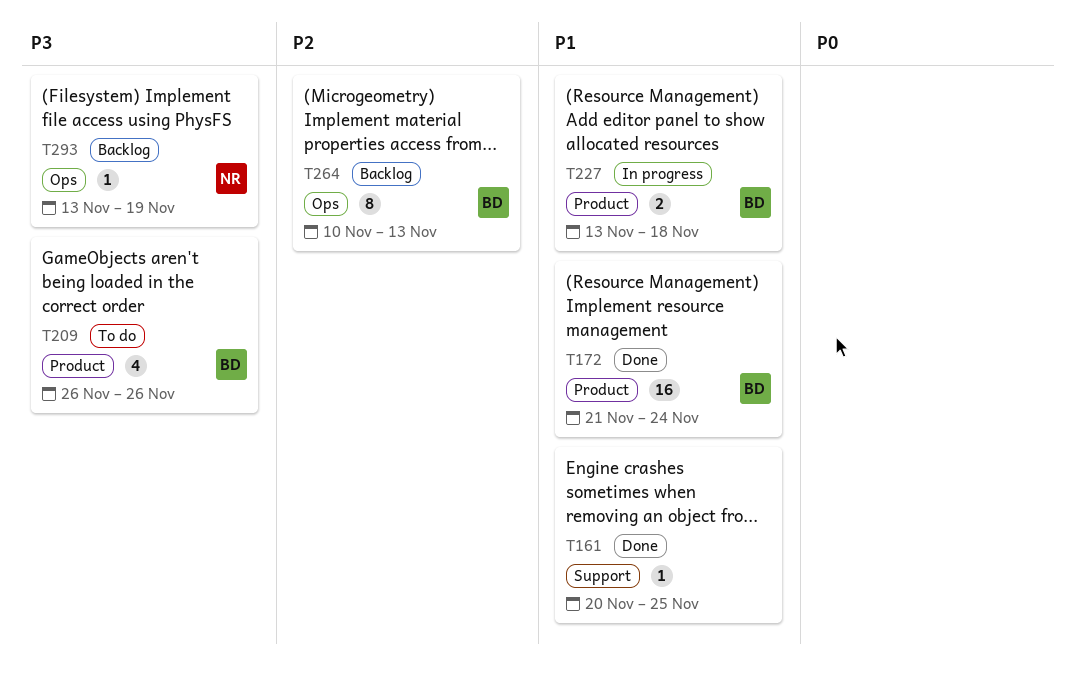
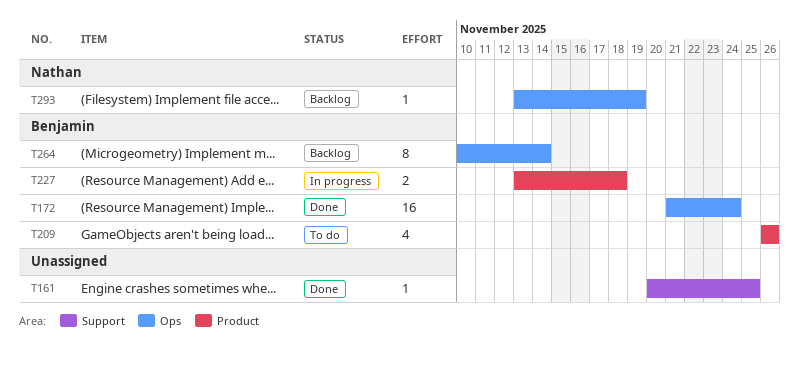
T172, label: Product -> Ops
T264, due: Nov 13 -> Nov 14

